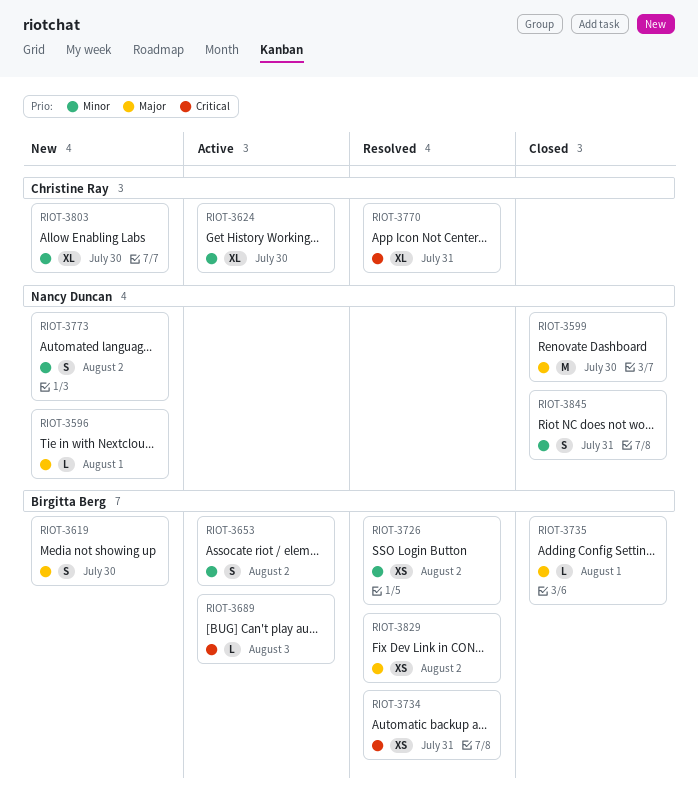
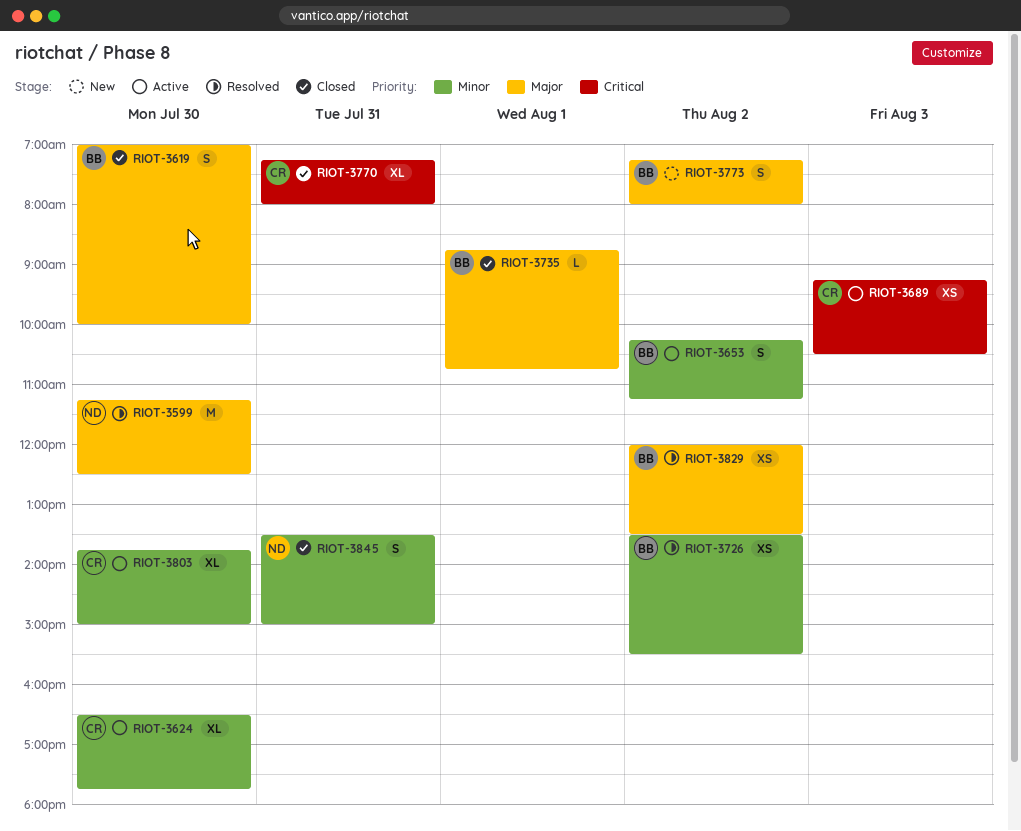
RIOT-3596: present -> none
RIOT-3599, status: Closed -> Resolved
RIOT-3619, status: New -> Closed
RIOT-3689, owner: Birgitta Berg -> Christine Ray
RIOT-3689, estimate: L -> XS
RIOT-3734: present -> none
RIOT-3770, status: Resolved -> Closed
RIOT-3773, owner: Nancy Duncan -> Birgitta Berg
RIOT-3773, priority: Minor -> Major
RIOT-3803, status: New -> Active

